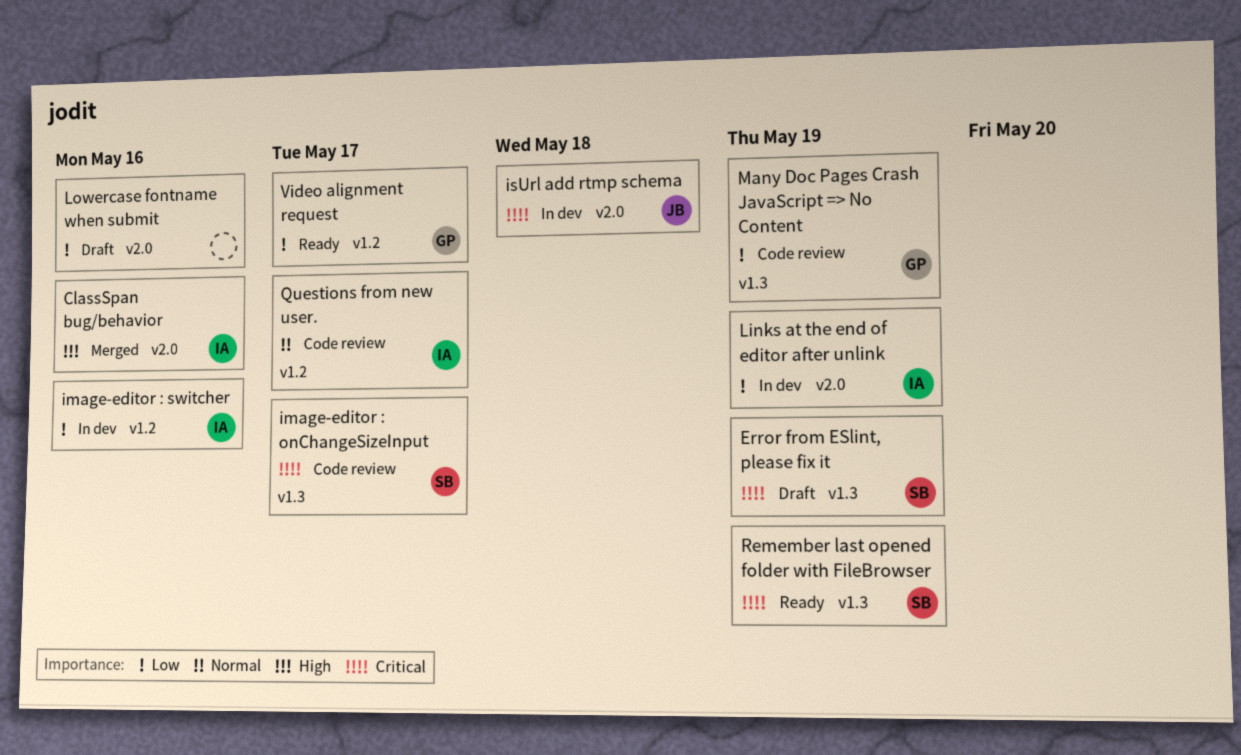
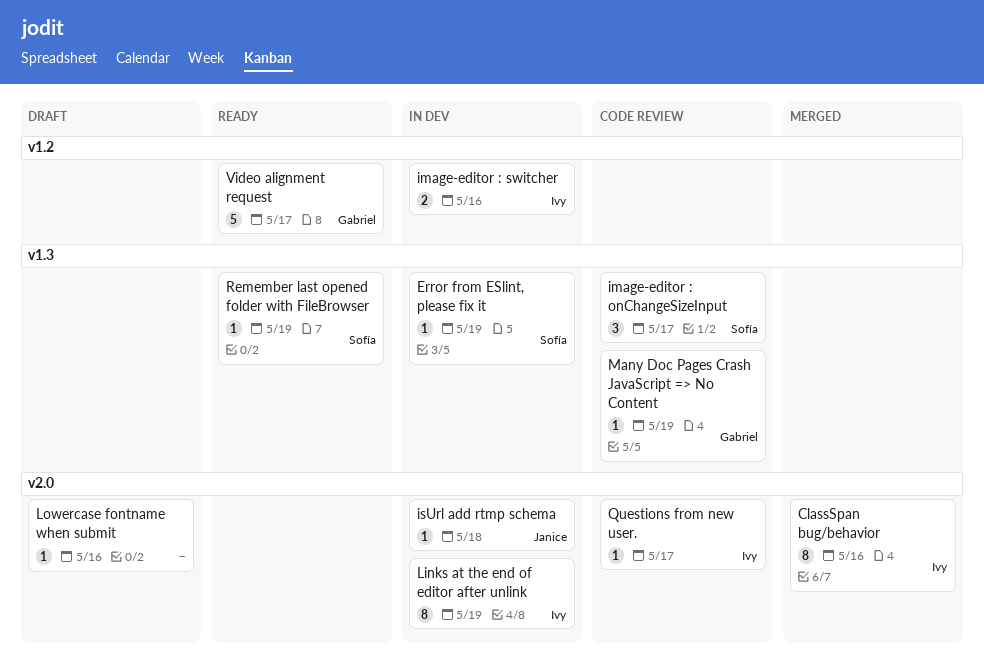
Error from ESlint, please fix it, status: Draft -> In dev
Questions from new user., label: v1.2 -> v2.0

